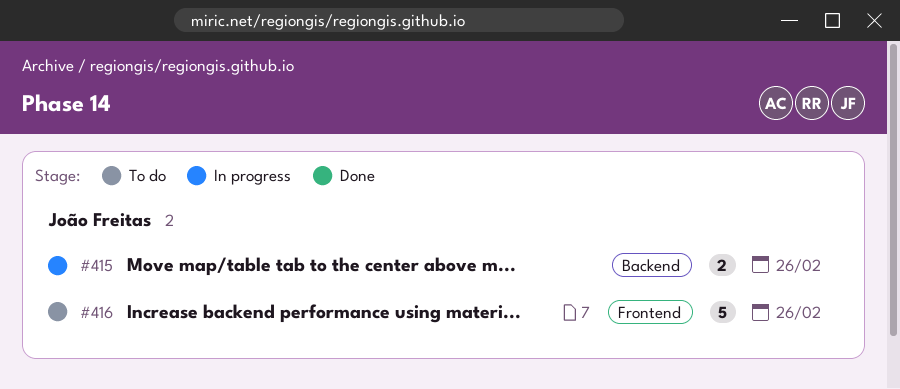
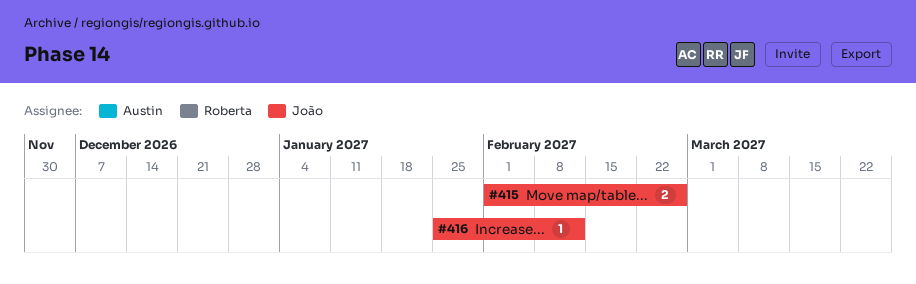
#416, estimate: 5 -> 1
#416, due: Feb 26 -> Feb 12

